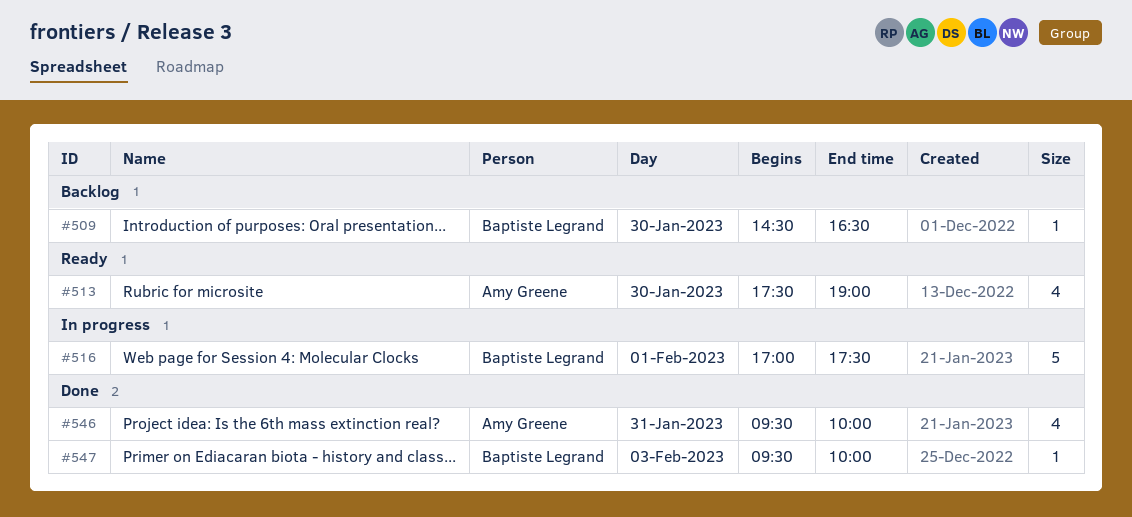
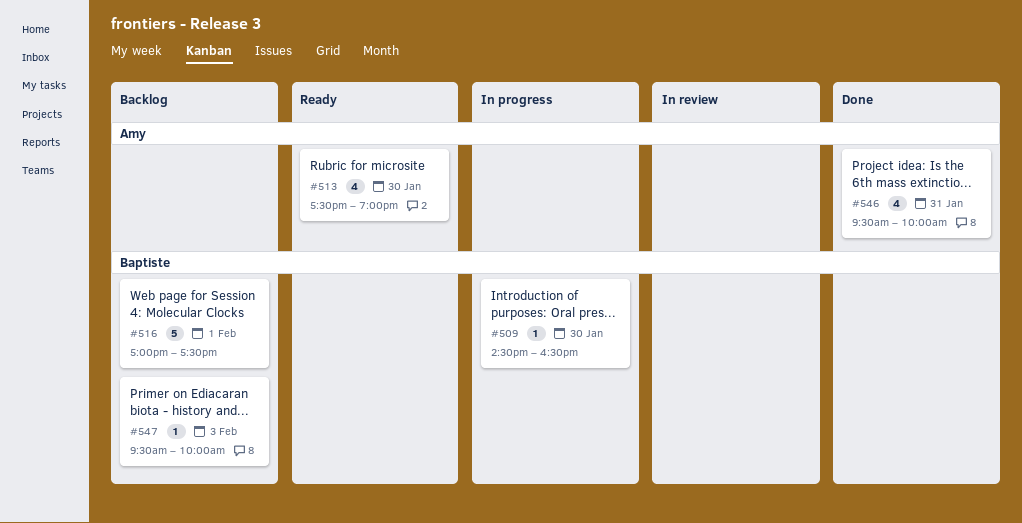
#509, status: Backlog -> In progress
#516, status: In progress -> Backlog
#547, status: Done -> Backlog

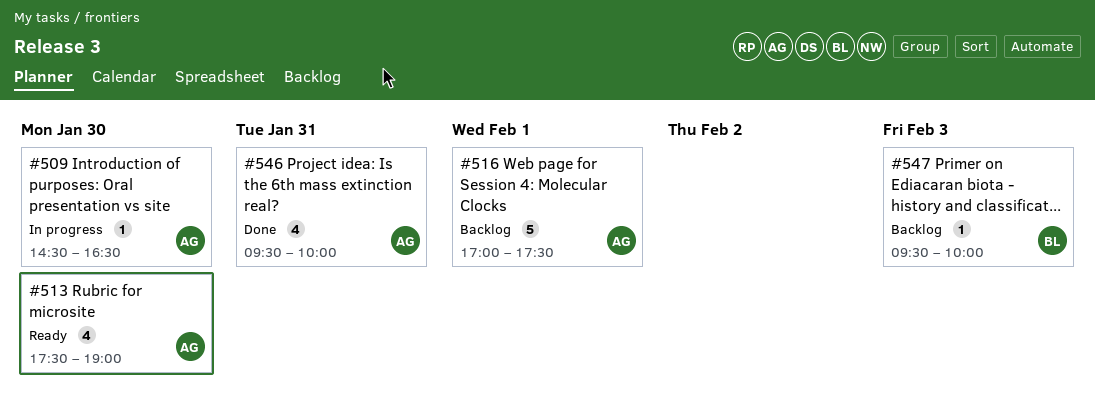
#509, owner: Baptiste -> Amy
#516, owner: Baptiste -> Amy

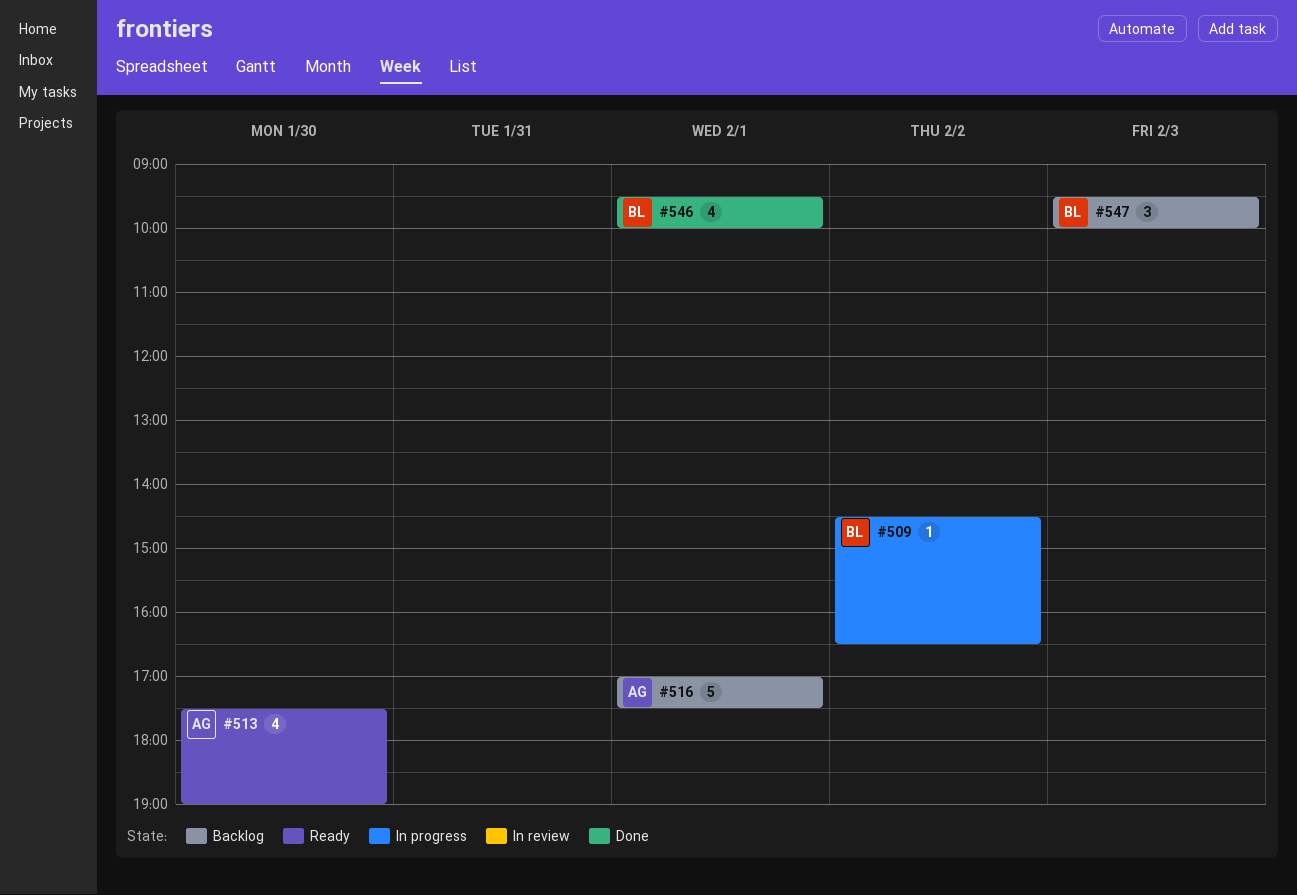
#509, owner: AG -> BL
#509, day: Jan 30 -> Feb 2
#546, owner: AG -> BL
#546, day: Jan 31 -> Feb 1
#547, estimate: 1 -> 3

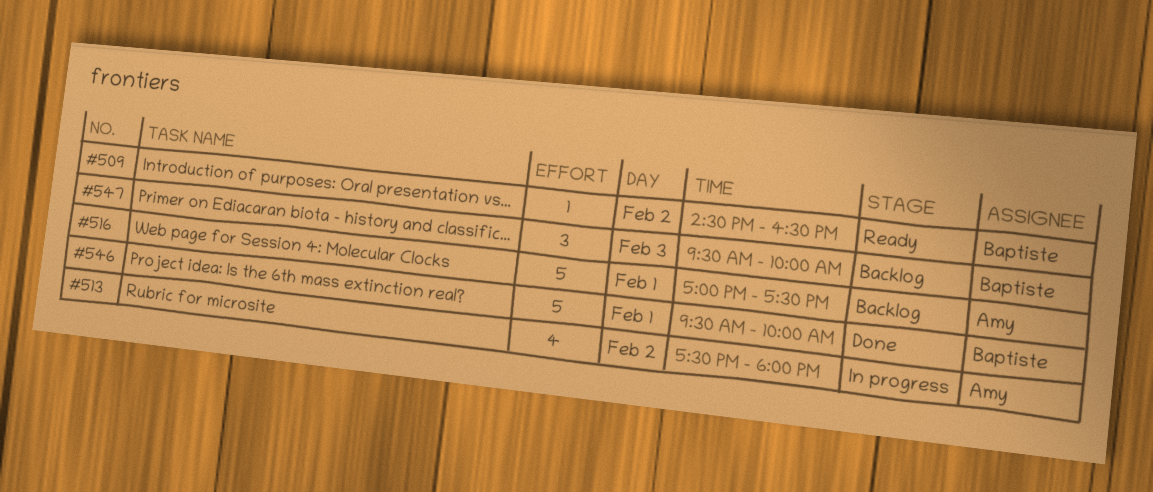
#509, status: In progress -> Ready
#513, status: Ready -> In progress
#513, day: Jan 30 -> Feb 2
#513, ends: 19:00 -> 18:00
#546, estimate: 4 -> 5

